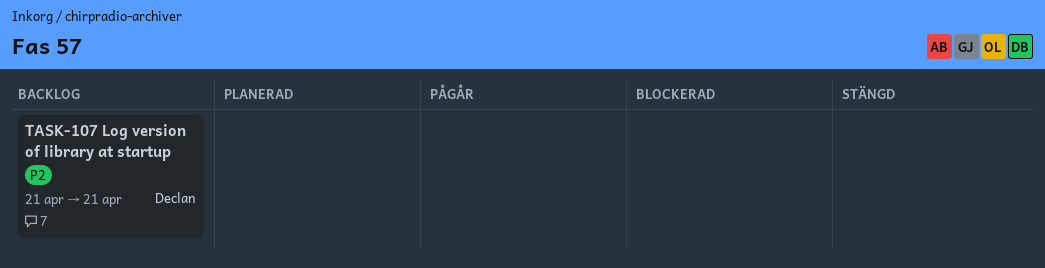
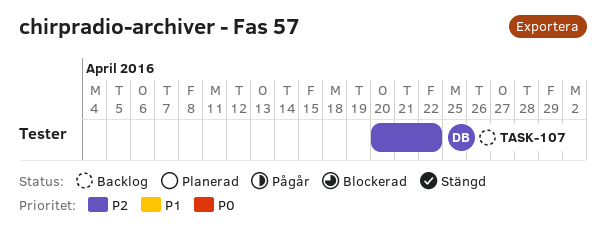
TASK-107, start: Apr 21 -> Apr 20
TASK-107, due: Apr 21 -> Apr 22

